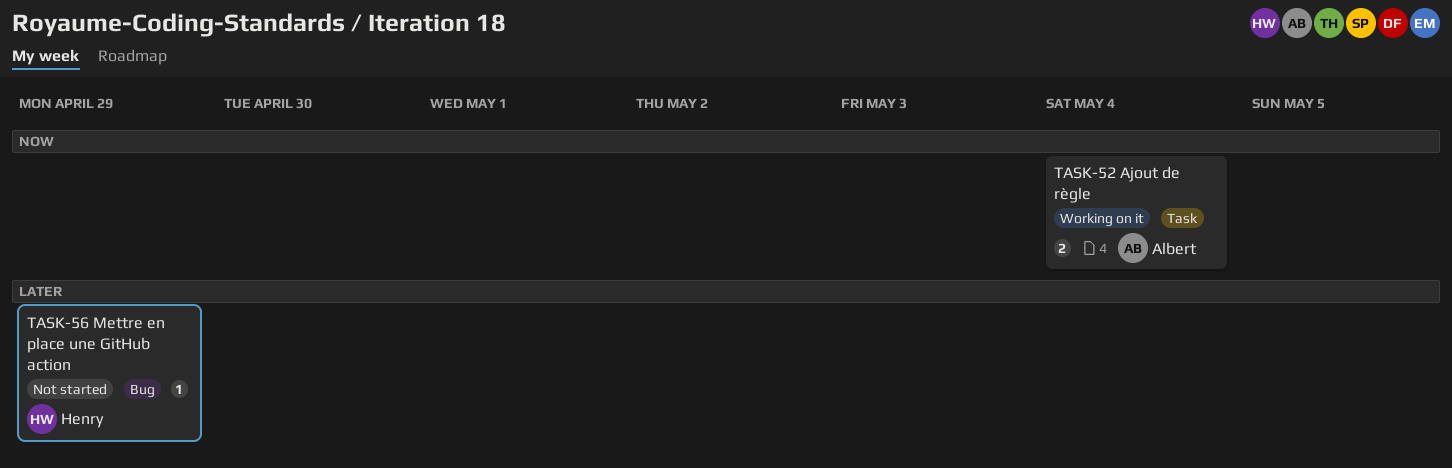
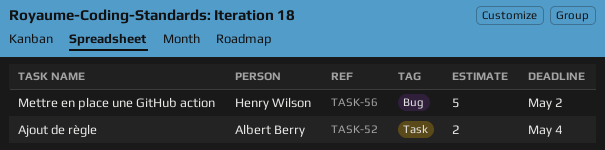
TASK-56, estimate: 1 -> 5
TASK-56, due: Apr 29 -> May 2

